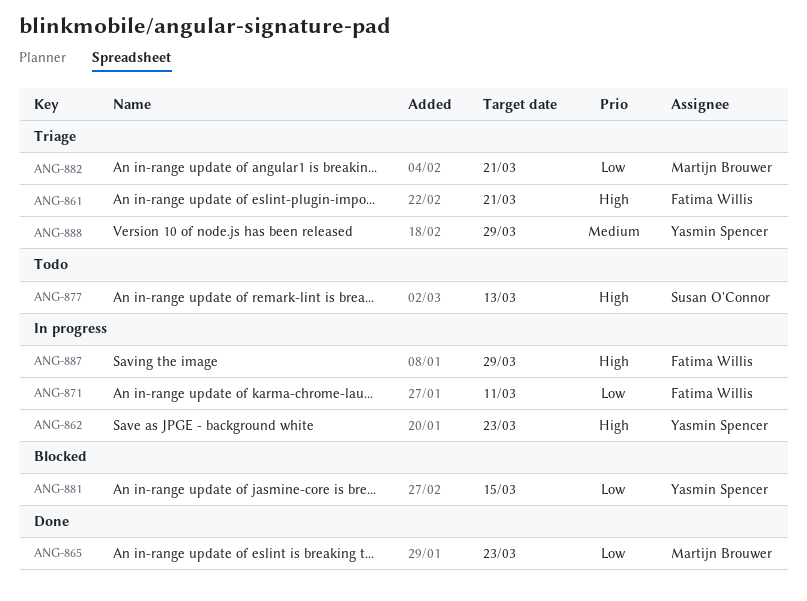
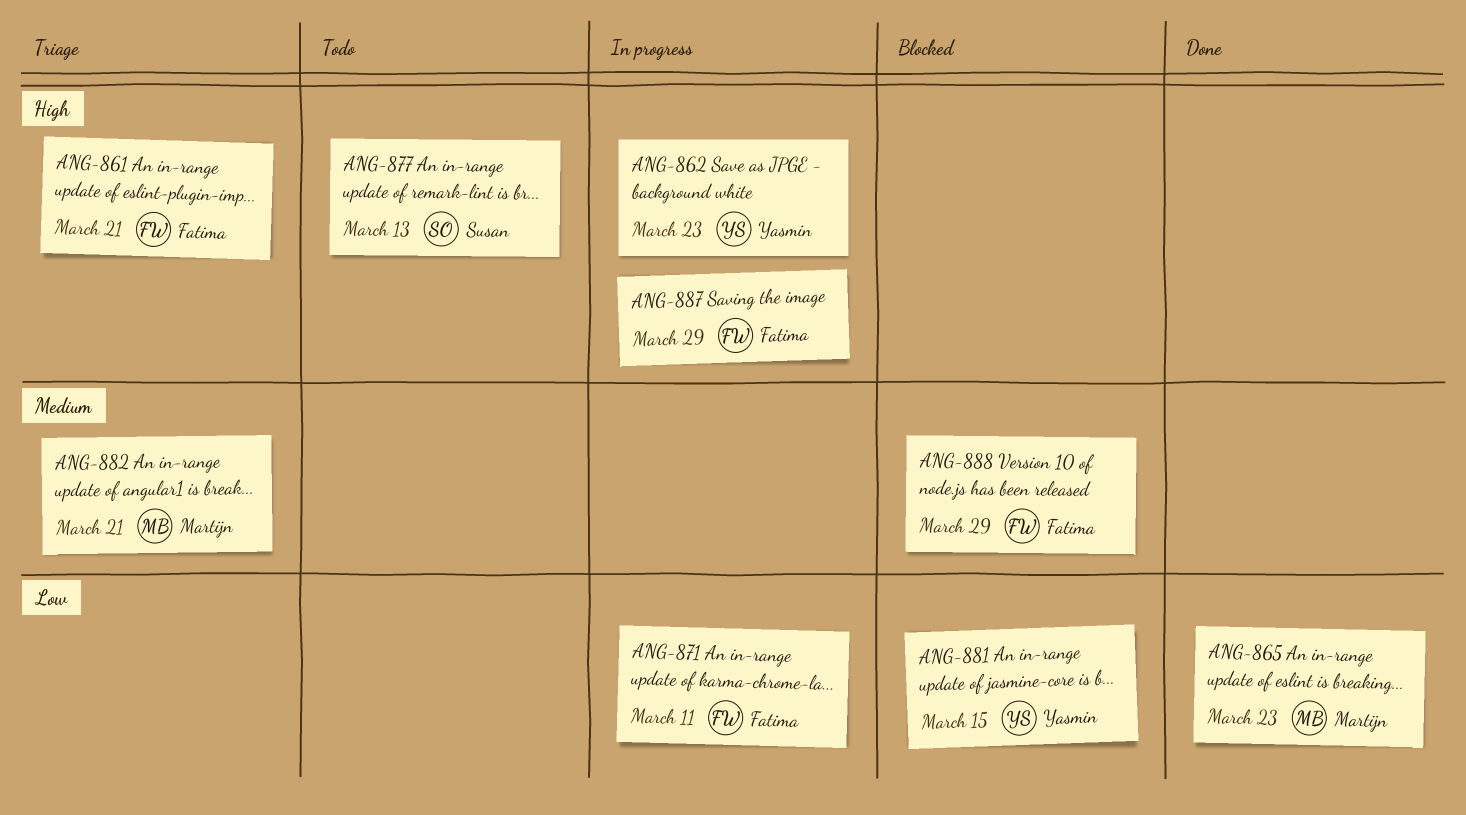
ANG-882, priority: Low -> Medium
ANG-888, status: Triage -> Blocked
ANG-888, owner: Yasmin Spencer -> Fatima Willis

